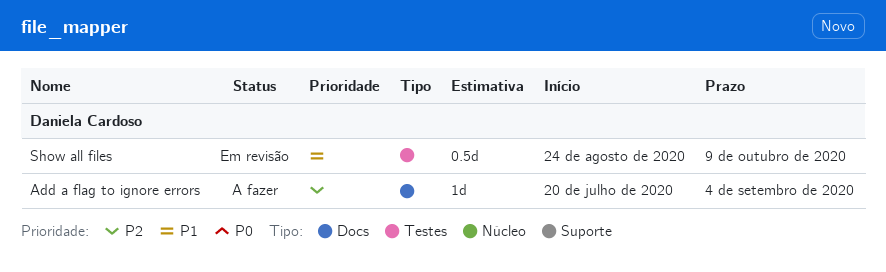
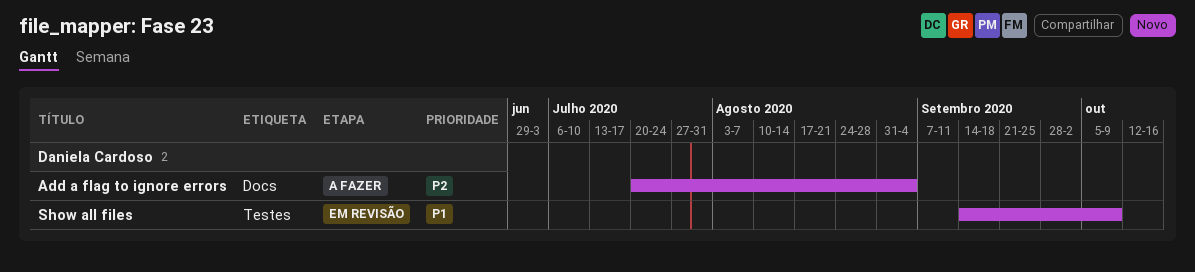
Show all files, start: Aug 24 -> Sep 14

